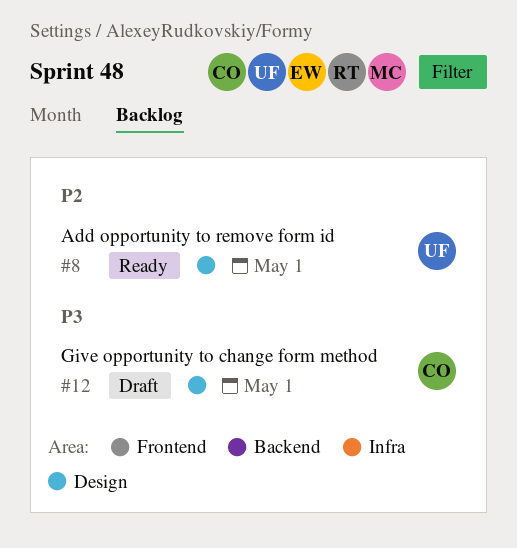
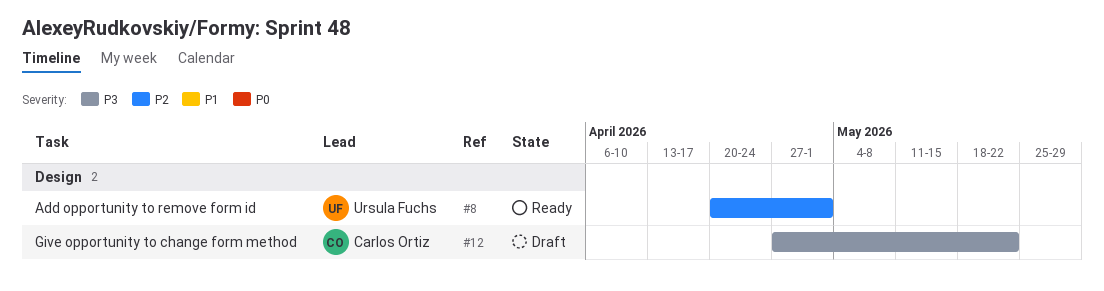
#12, due: May 1 -> May 22

